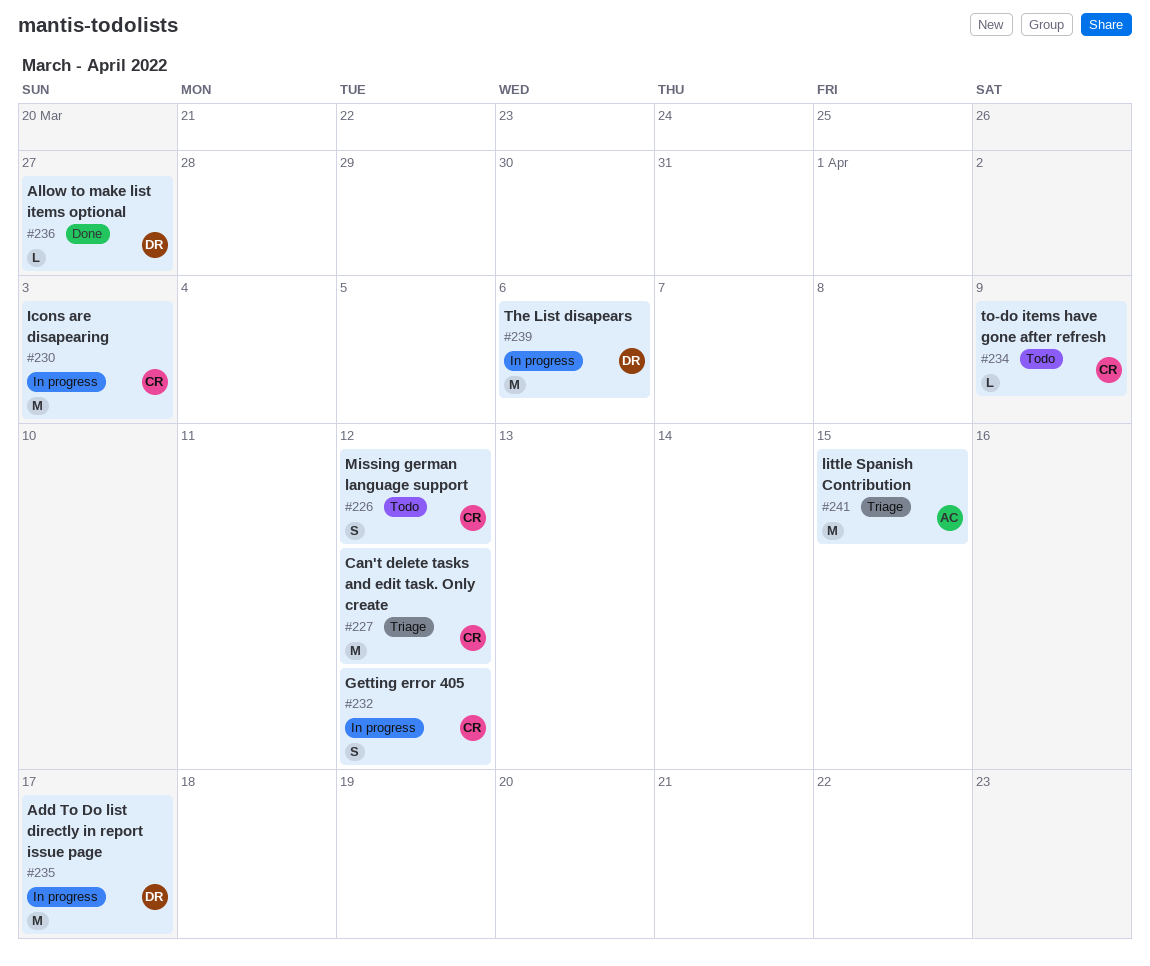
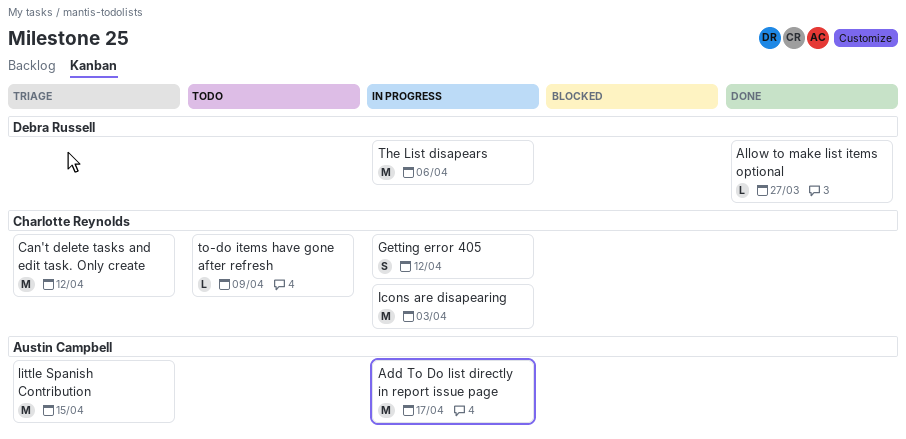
Add To Do list directly in report issue page, owner: Debra Russell -> Austin Campbell
Missing german language support: present -> none

